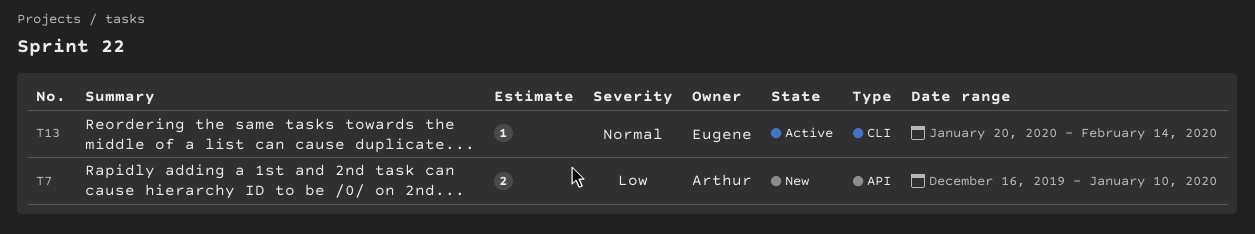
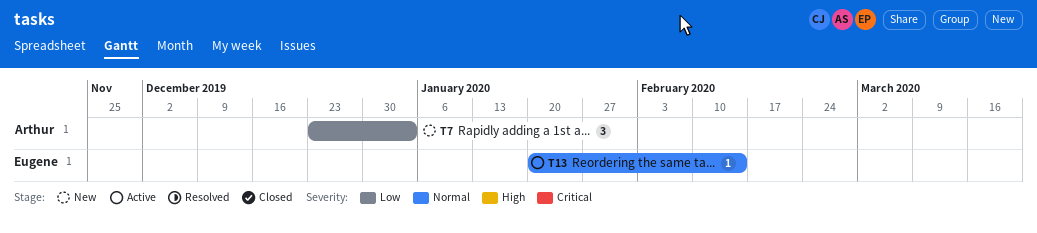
T7, estimate: 2 -> 3
T7, start: Dec 16 -> Dec 23
T7, due: Jan 10 -> Jan 3

